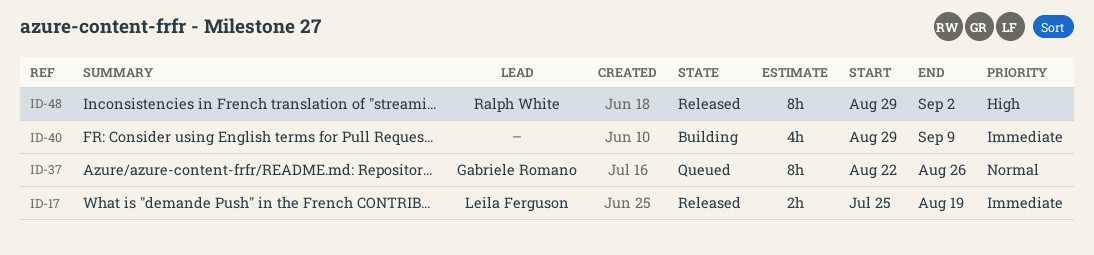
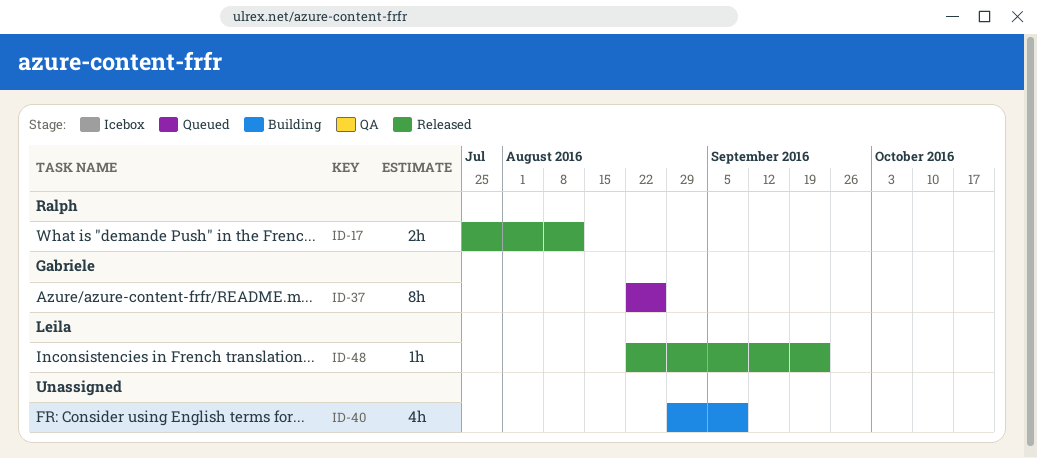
ID-17, owner: Leila Ferguson -> Ralph White
ID-17, due: Aug 19 -> Aug 12
ID-48, owner: Ralph White -> Leila Ferguson
ID-48, estimate: 8h -> 1h
ID-48, start: Aug 29 -> Aug 22
ID-48, due: Sep 2 -> Sep 23

